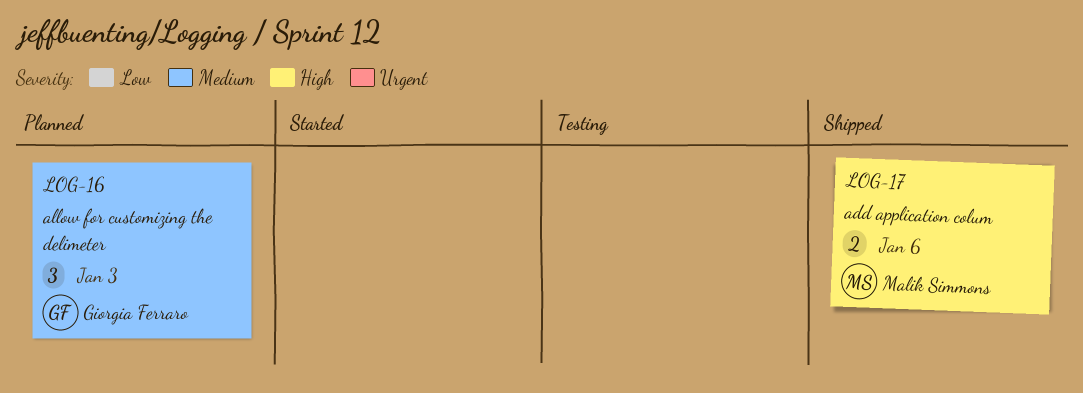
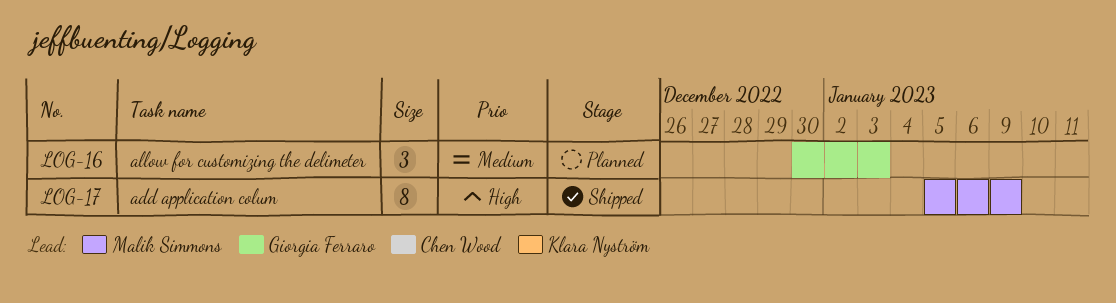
LOG-17, estimate: 2 -> 8
LOG-17, due: Jan 6 -> Jan 9

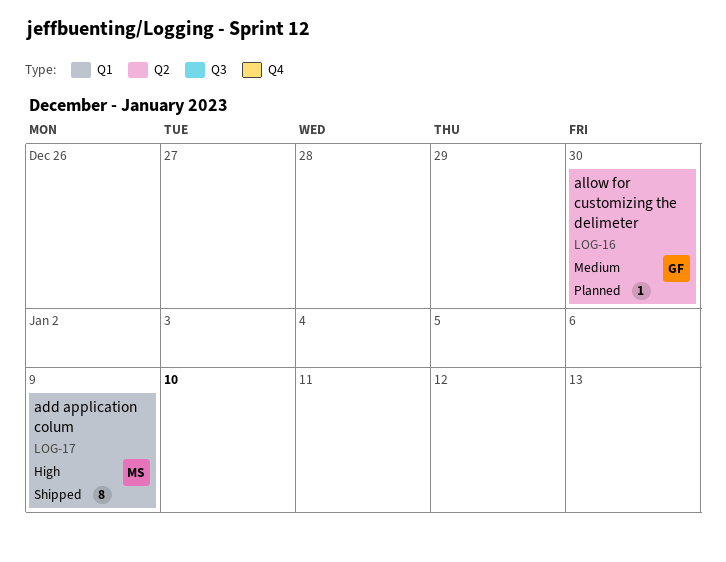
LOG-16, estimate: 3 -> 1
LOG-16, due: Jan 3 -> Dec 30

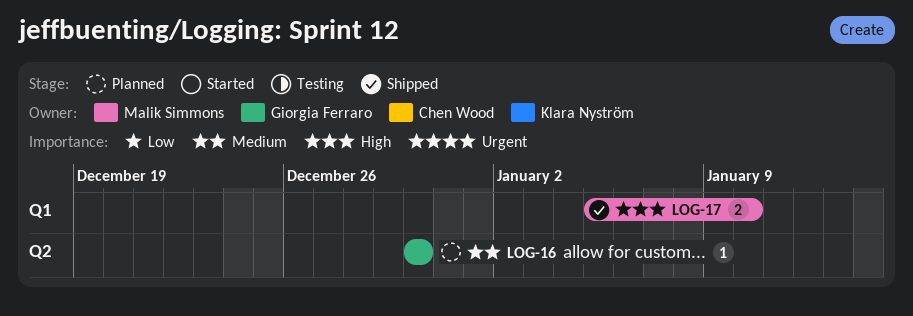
LOG-17, estimate: 8 -> 2
LOG-17, due: Jan 9 -> Jan 10

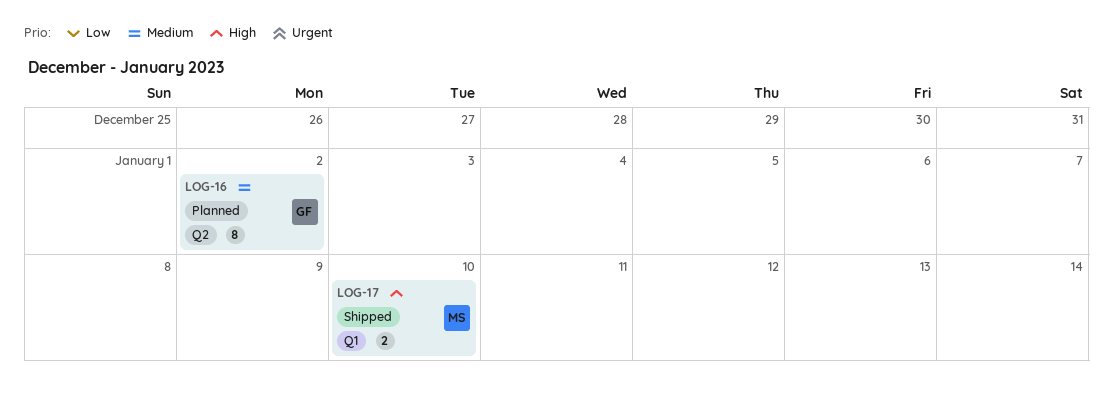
LOG-16, estimate: 1 -> 8
LOG-16, due: Dec 30 -> Jan 2

